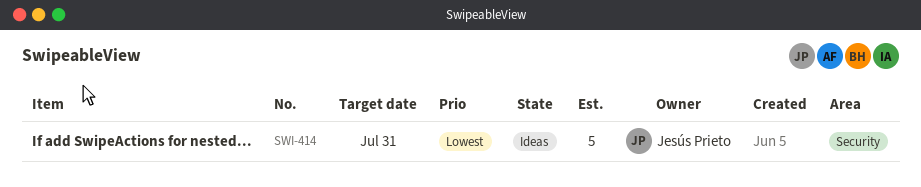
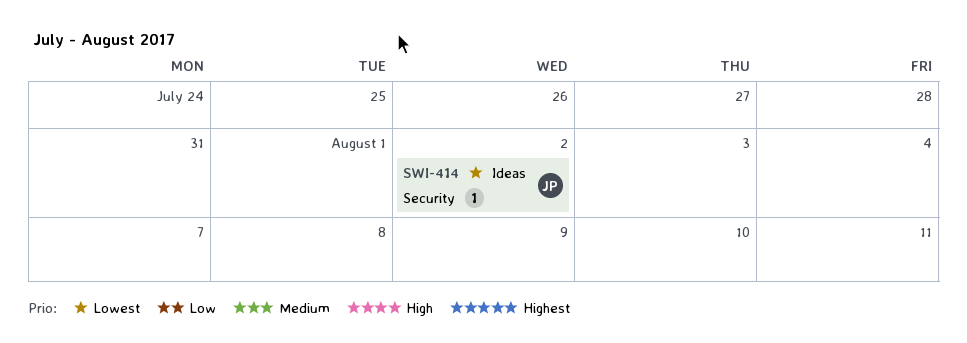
SWI-414, estimate: 5 -> 1
SWI-414, due: Jul 31 -> Aug 2

